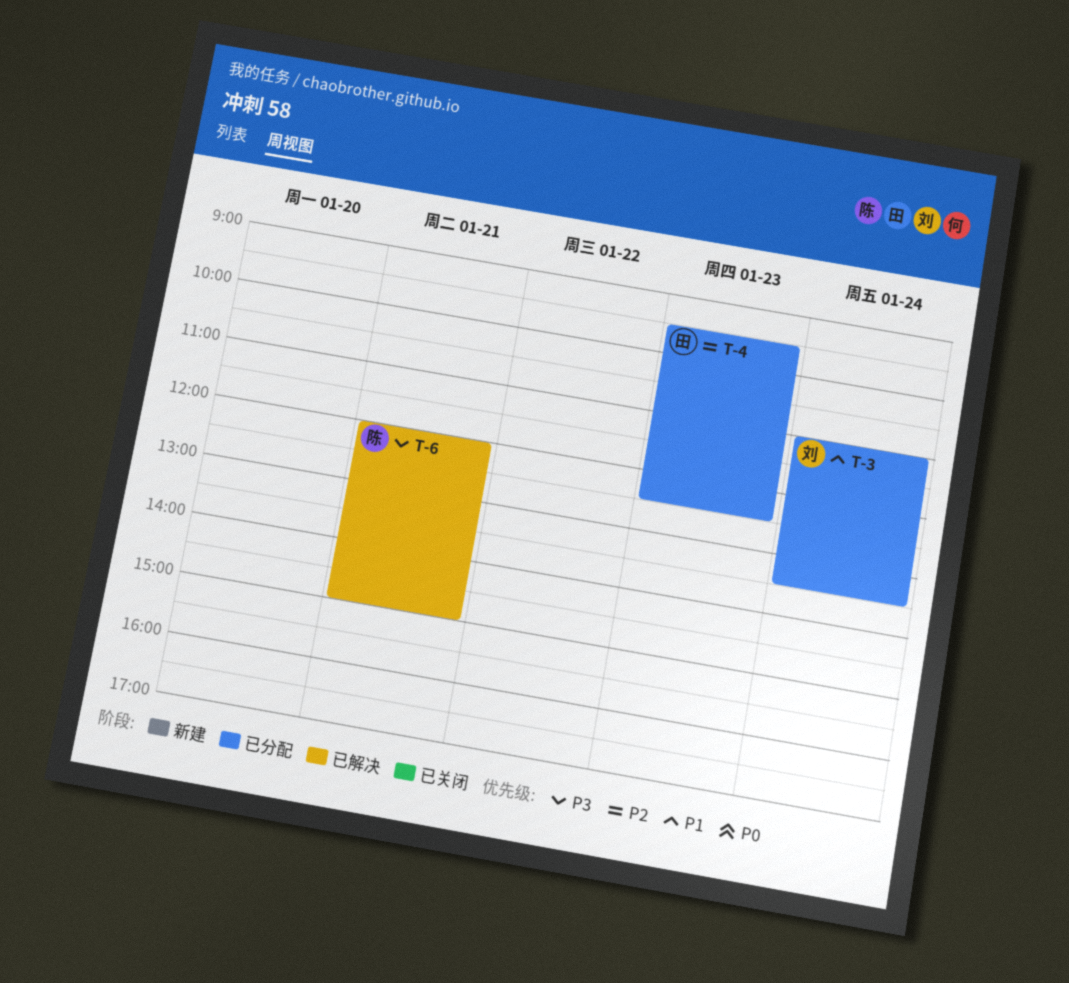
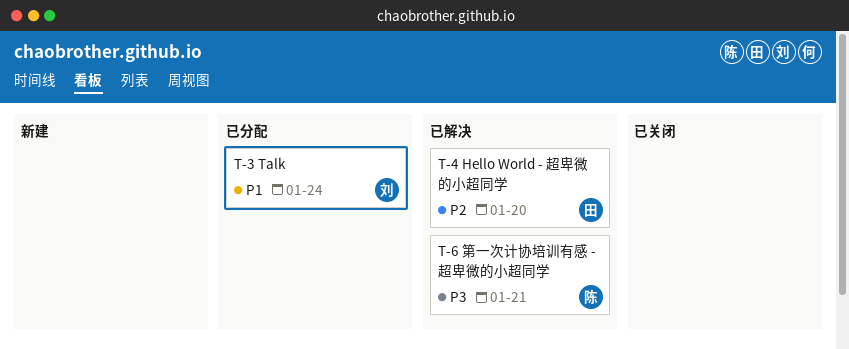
T-4, status: 已分配 -> 已解决
T-4, day: Jan 23 -> Jan 20

